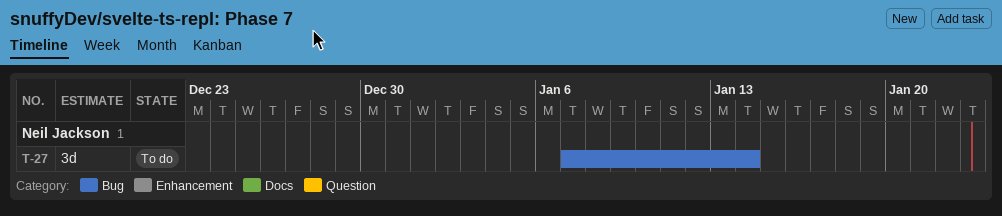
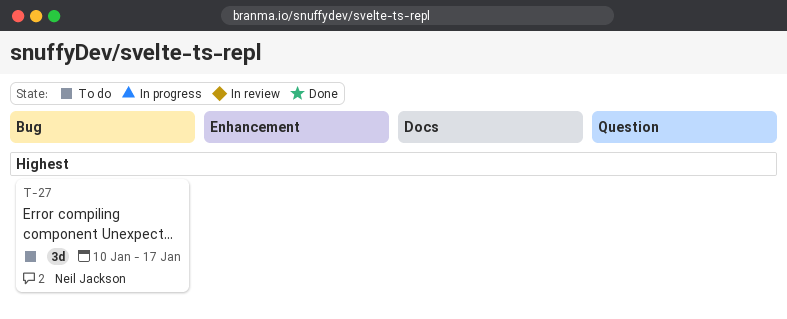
T-27, start: Jan 7 -> Jan 10
T-27, due: Jan 14 -> Jan 17

